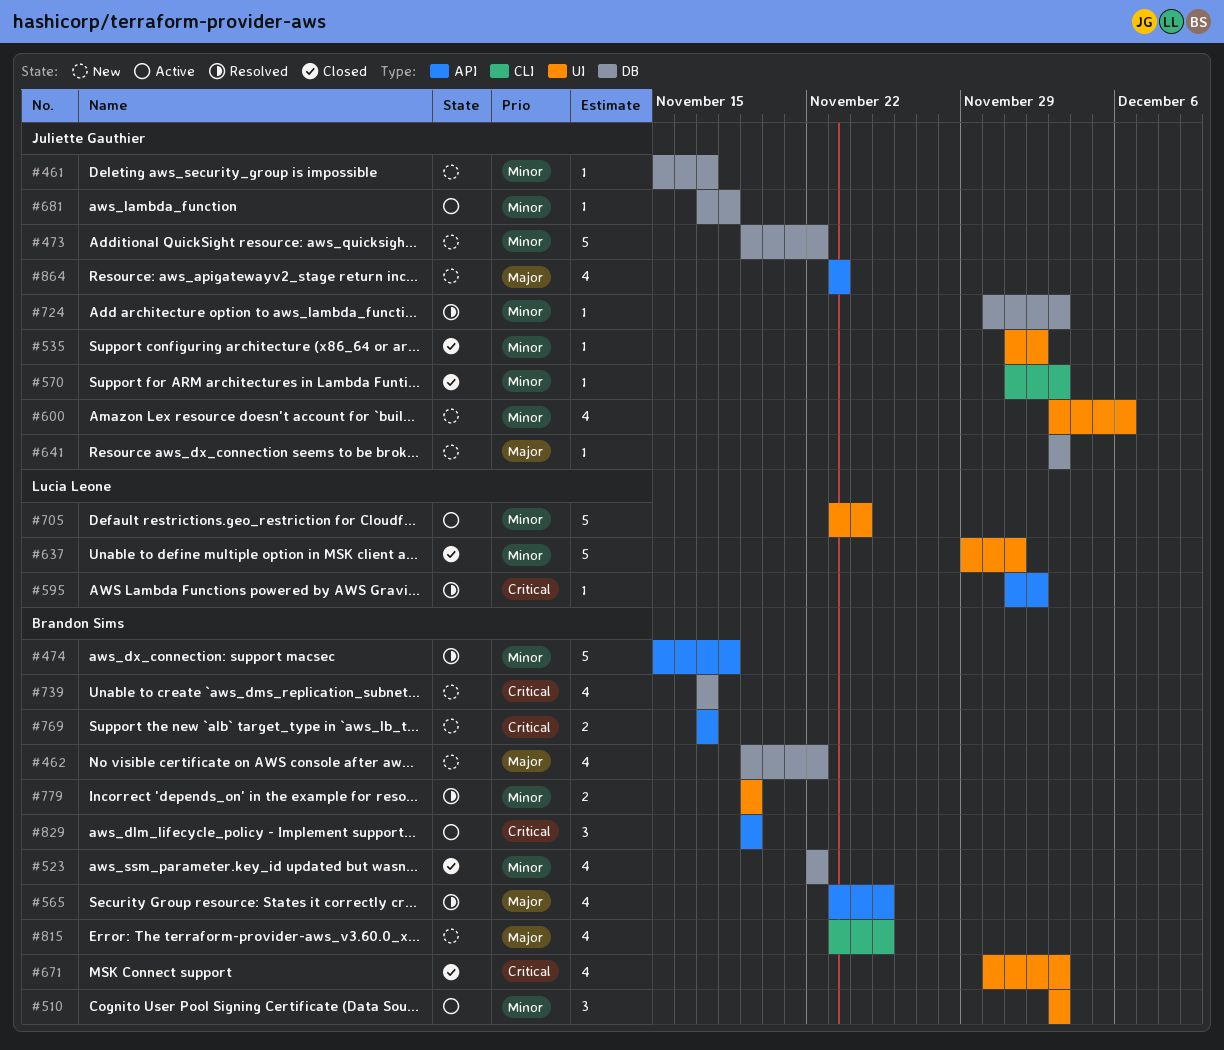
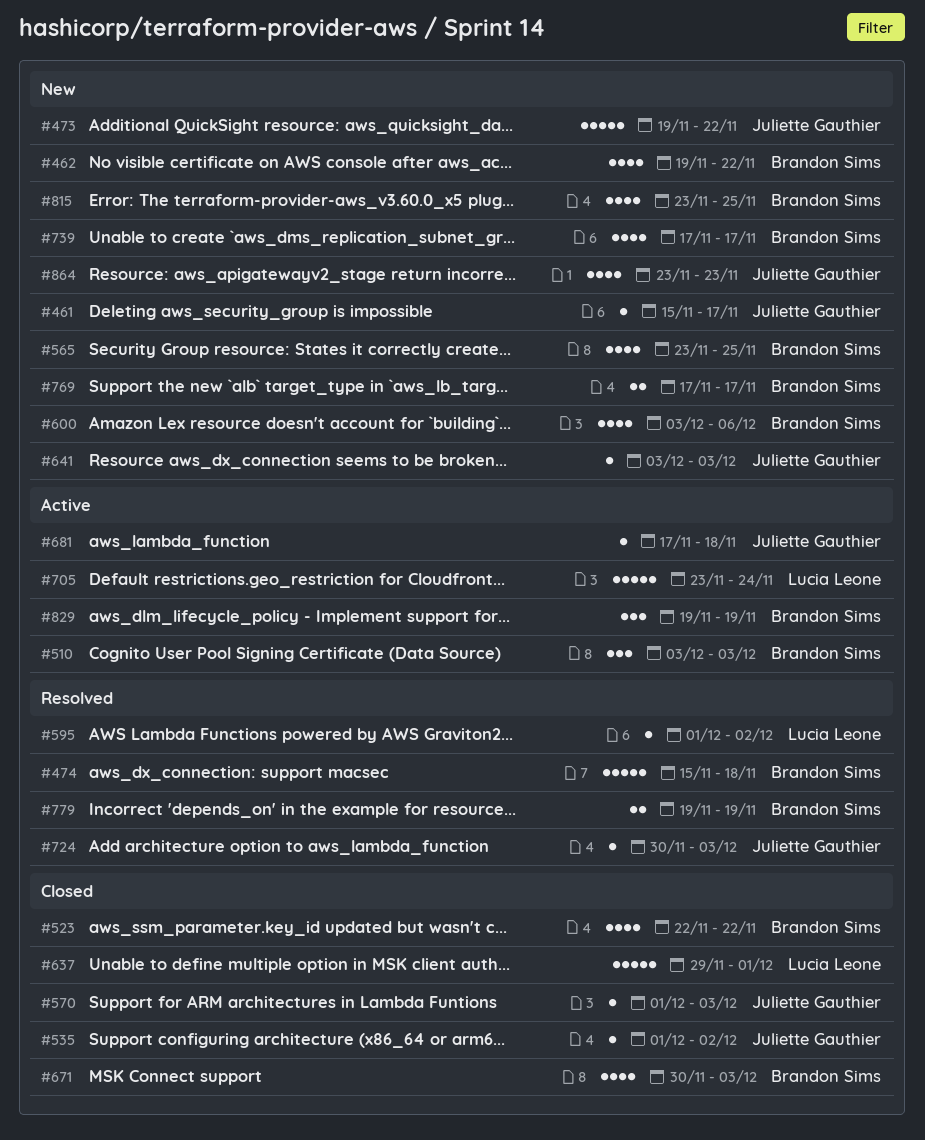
#565, status: Resolved -> New
#600, owner: Juliette Gauthier -> Brandon Sims

